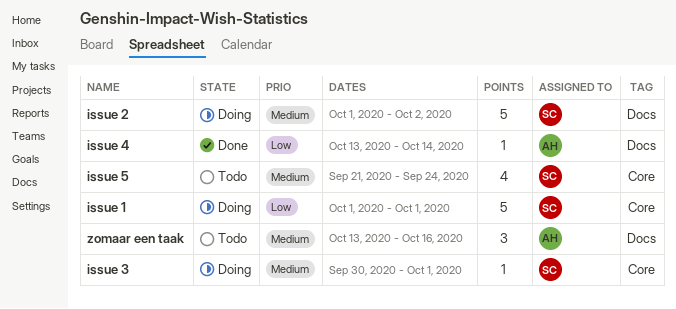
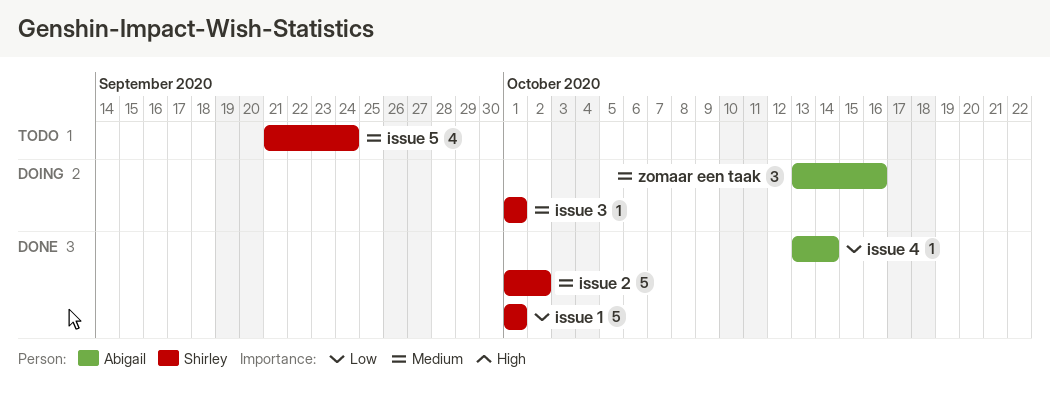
issue 1, status: Doing -> Done
issue 2, status: Doing -> Done
issue 3, start: Sep 30 -> Oct 1
zomaar een taak, status: Todo -> Doing

